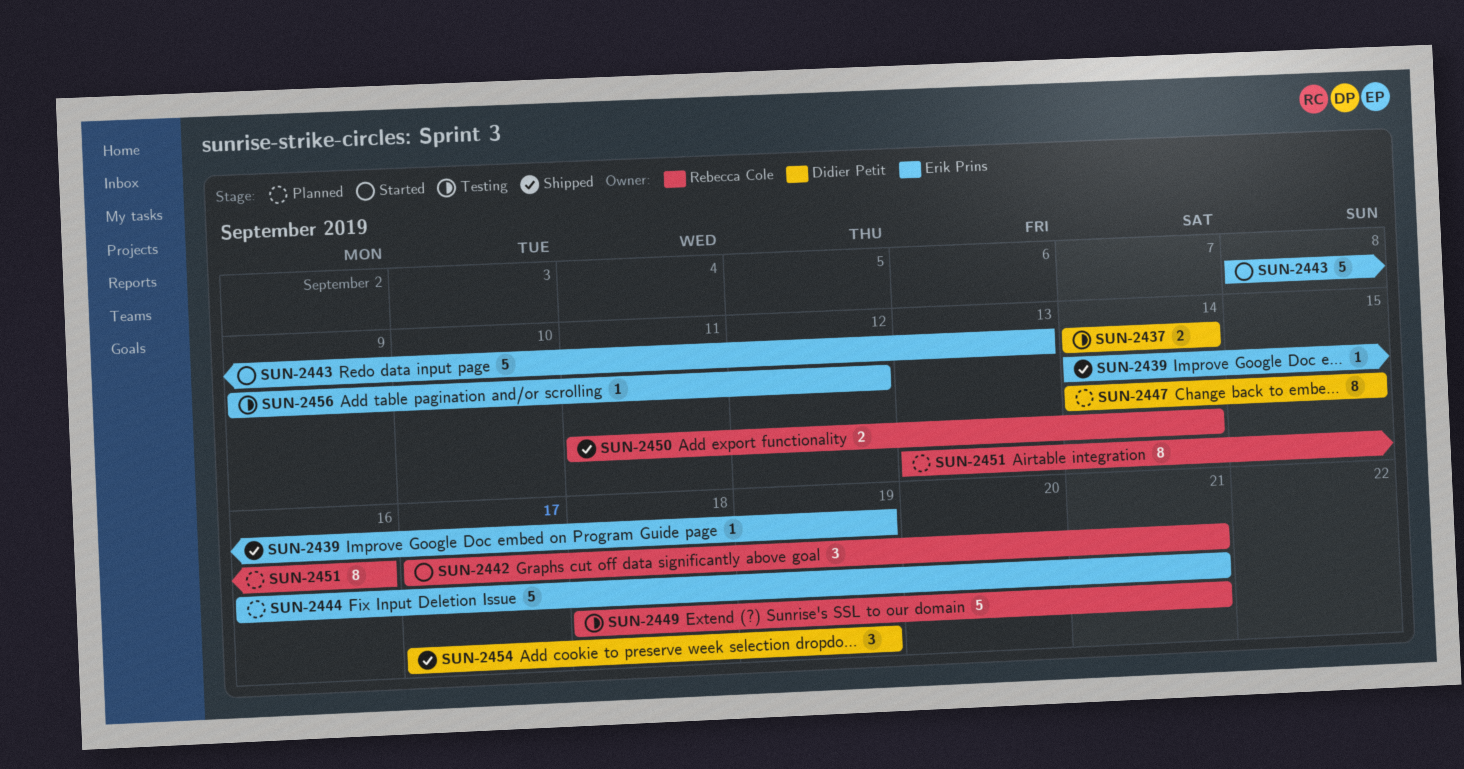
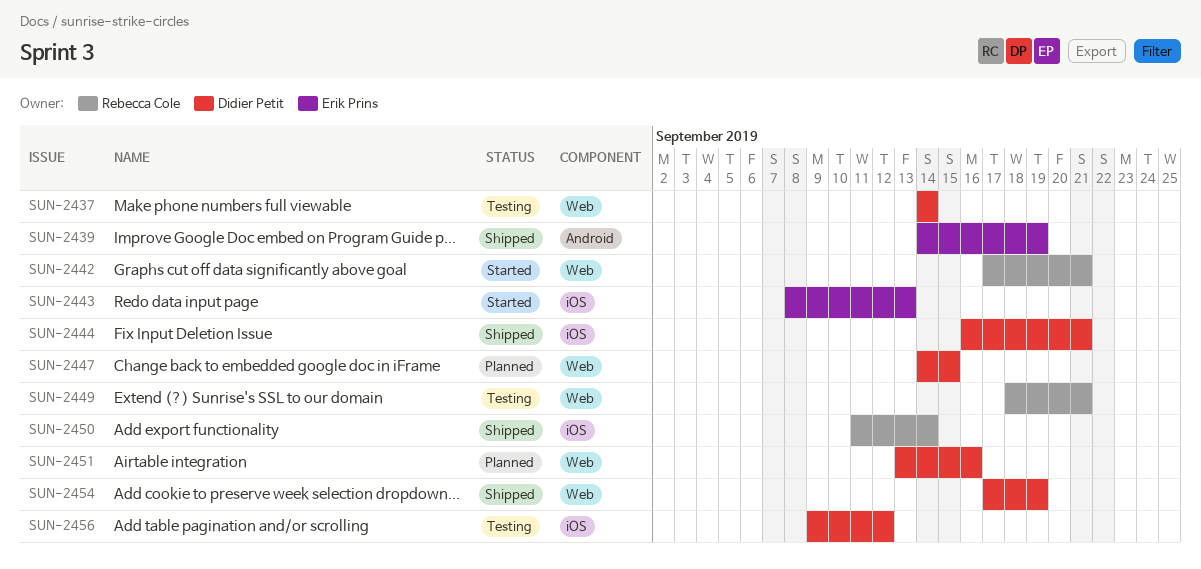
SUN-2444, status: Planned -> Shipped
SUN-2444, owner: Erik Prins -> Didier Petit
SUN-2451, owner: Rebecca Cole -> Didier Petit
SUN-2456, owner: Erik Prins -> Didier Petit

